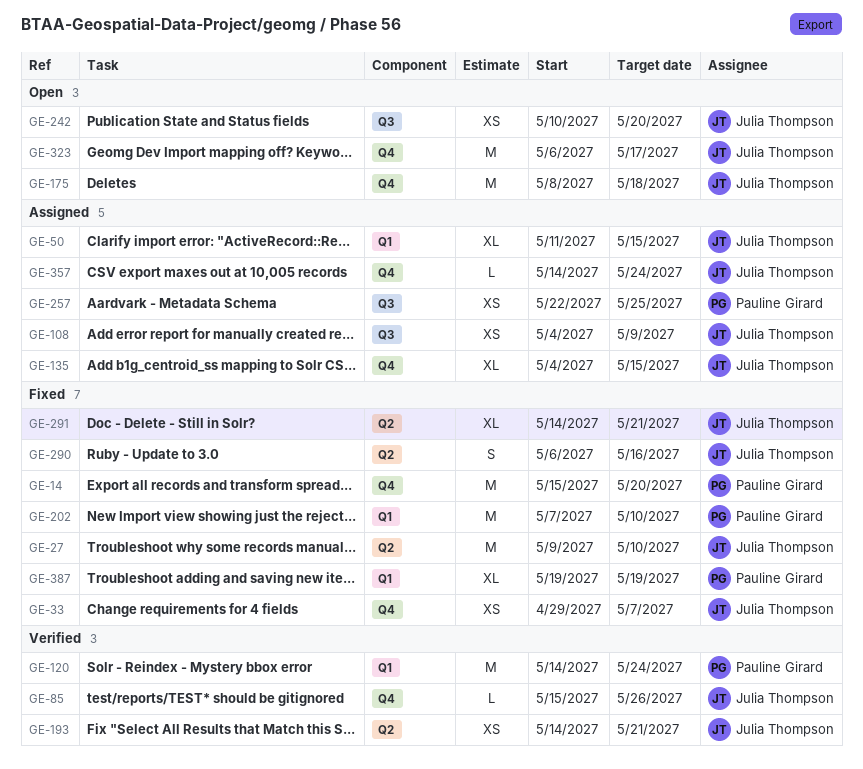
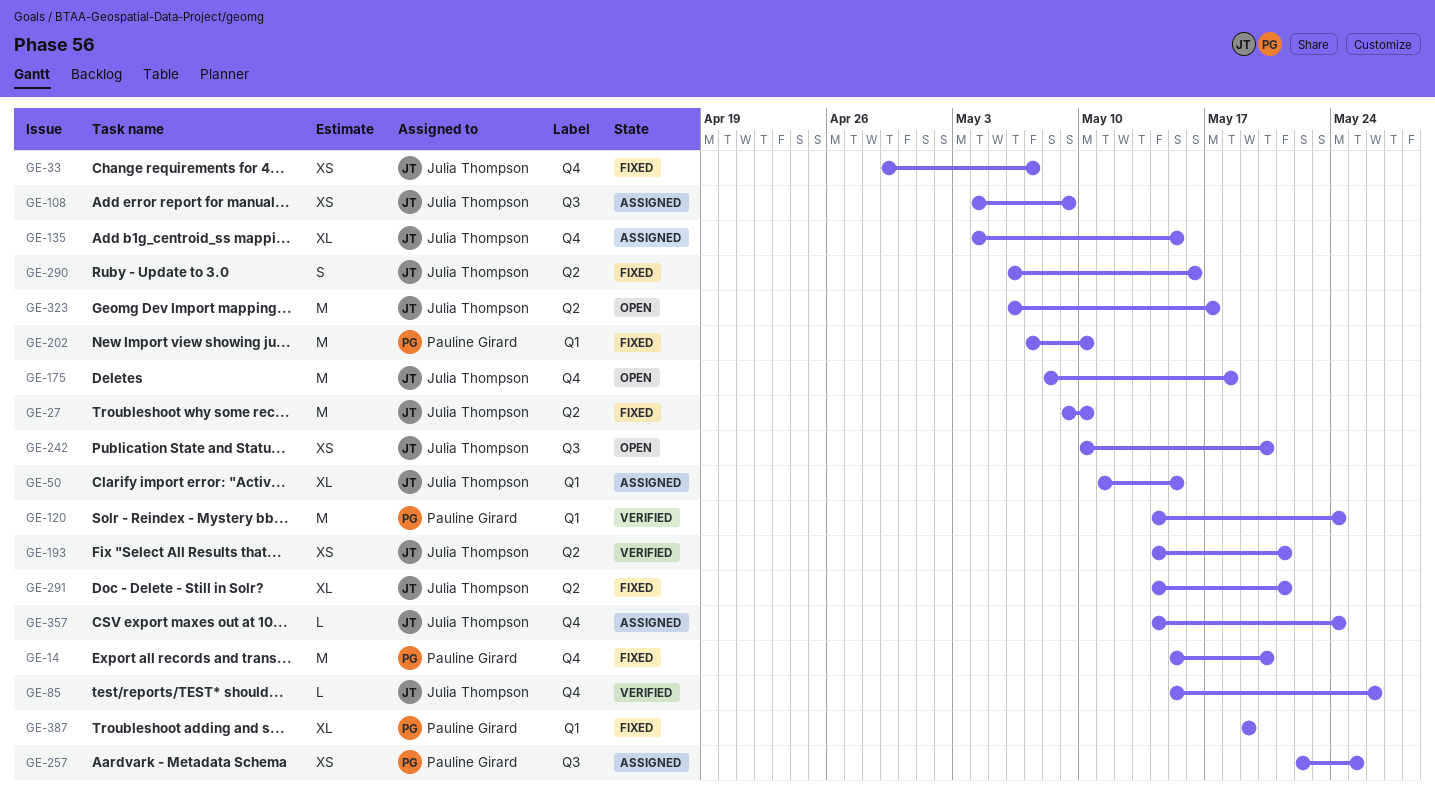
GE-323, label: Q4 -> Q2

